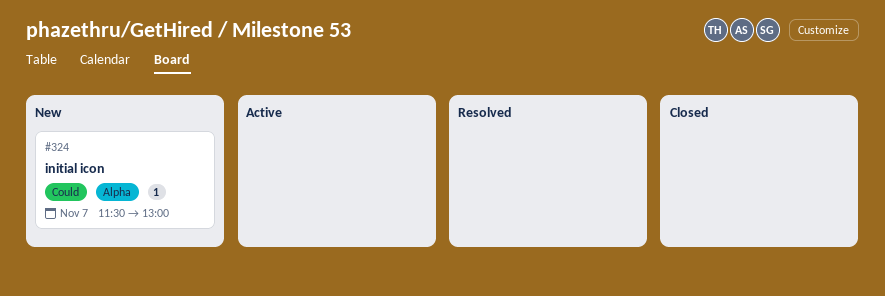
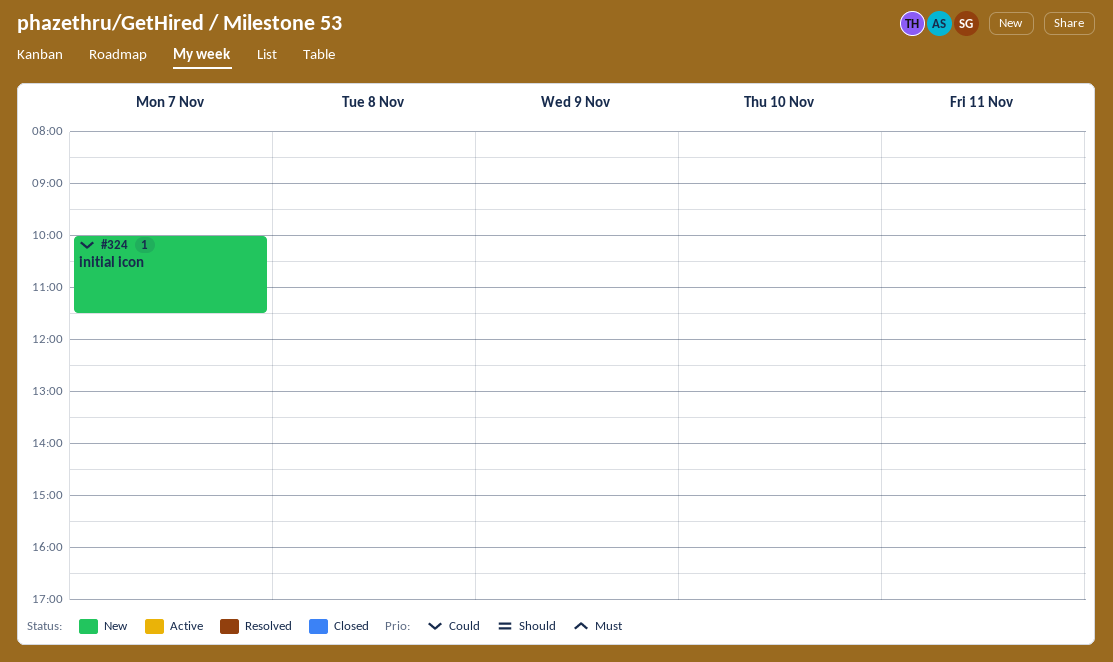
#324, begins: 11:30 -> 10:00
#324, ends: 13:00 -> 11:30

